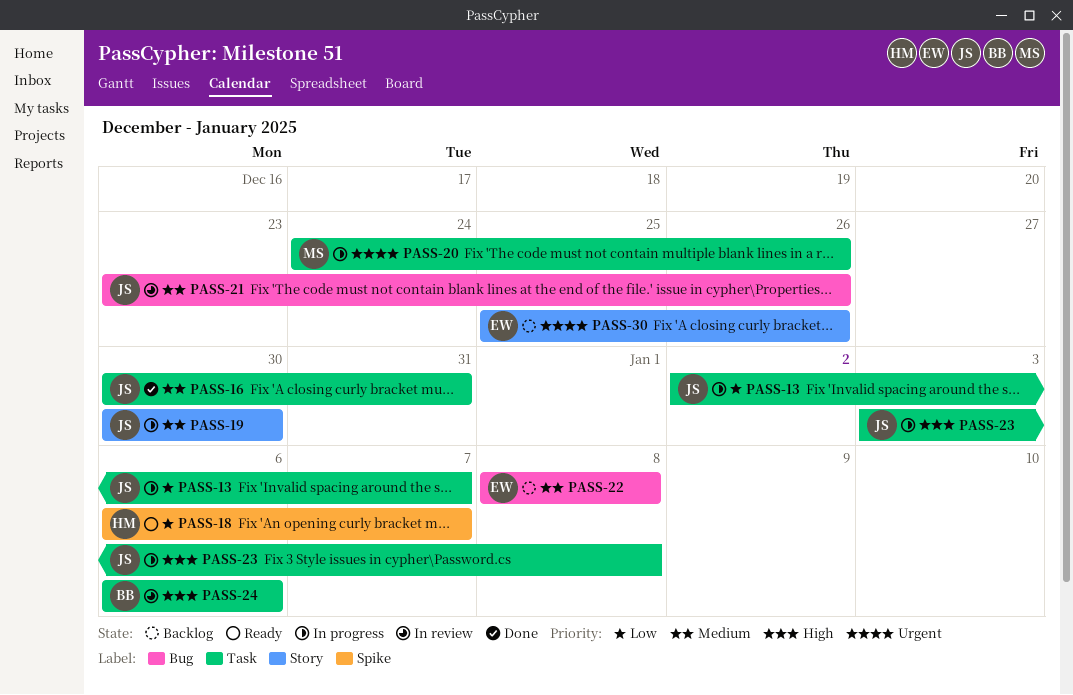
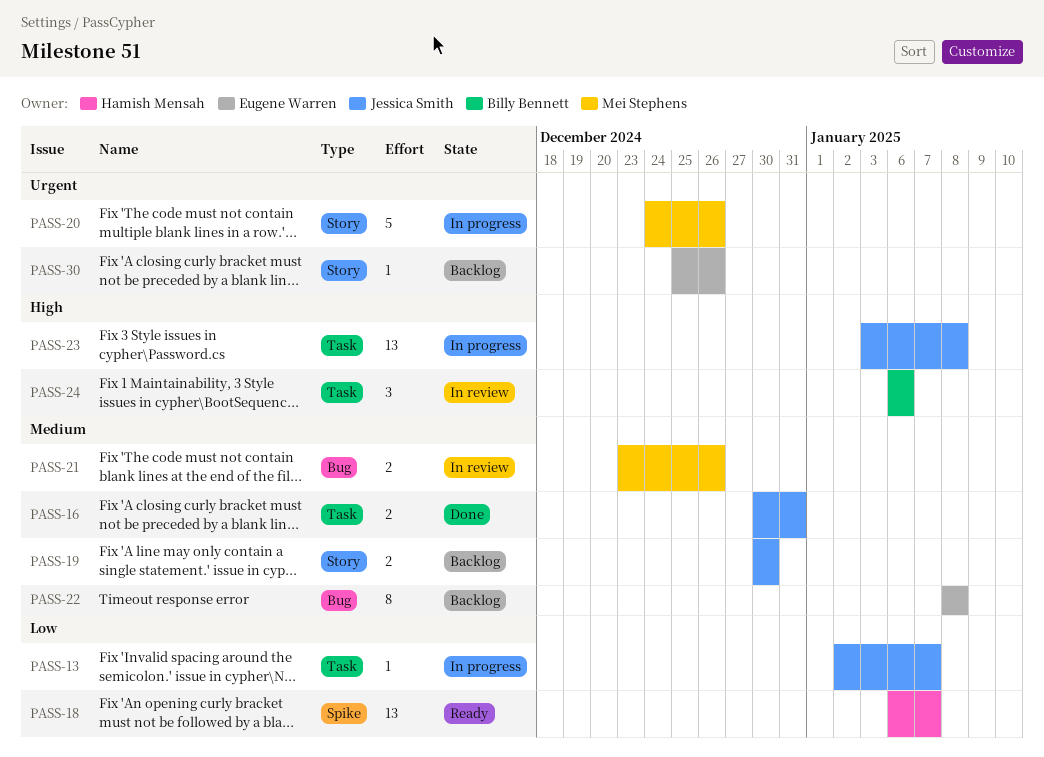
PASS-19, status: In progress -> Backlog
PASS-20, label: Task -> Story
PASS-21, owner: Jessica Smith -> Mei Stephens

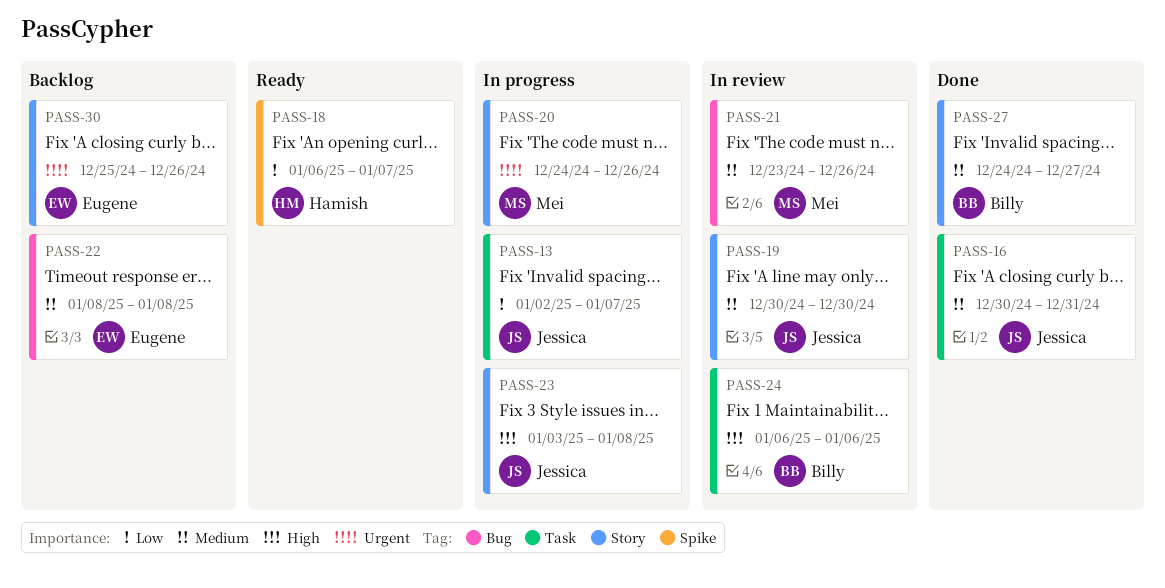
PASS-19, status: Backlog -> In review
PASS-23, label: Task -> Story
PASS-27: none -> present

